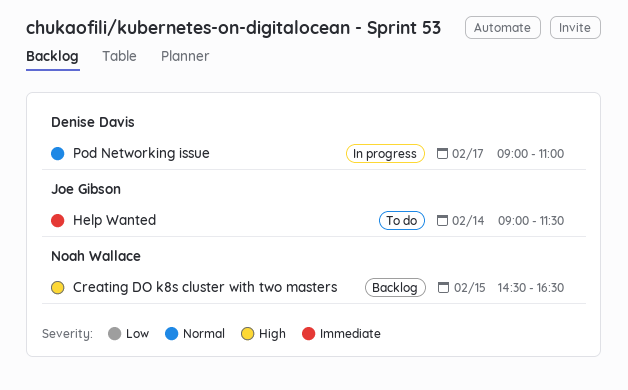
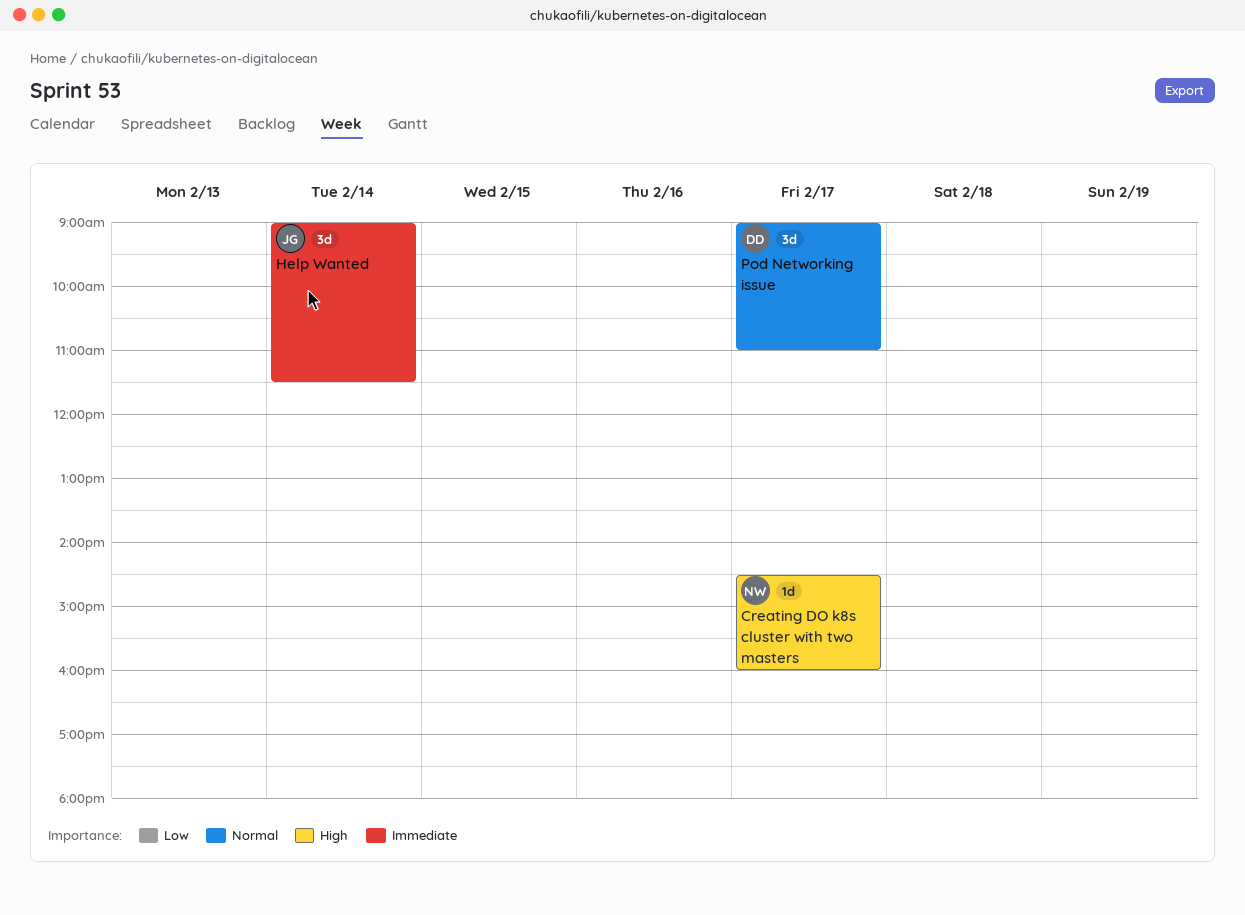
Creating DO k8s cluster with two masters, day: Feb 15 -> Feb 17
Creating DO k8s cluster with two masters, ends: 16:30 -> 16:00

